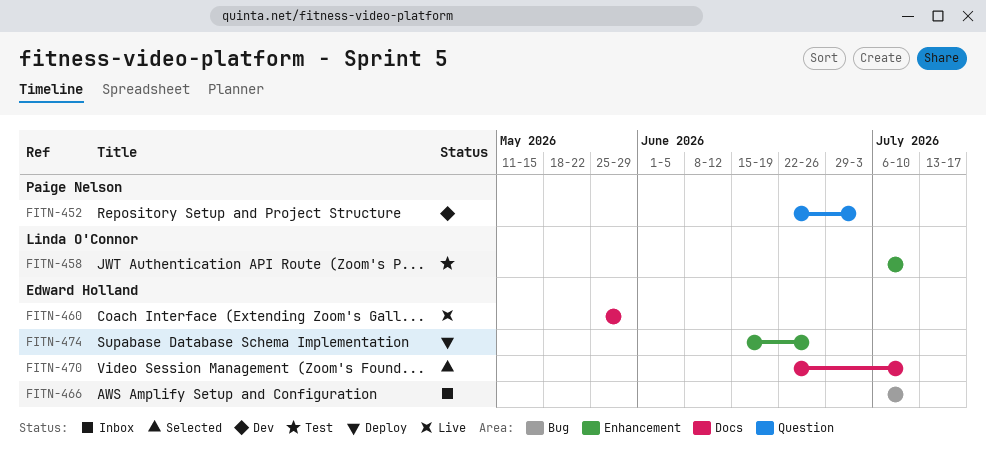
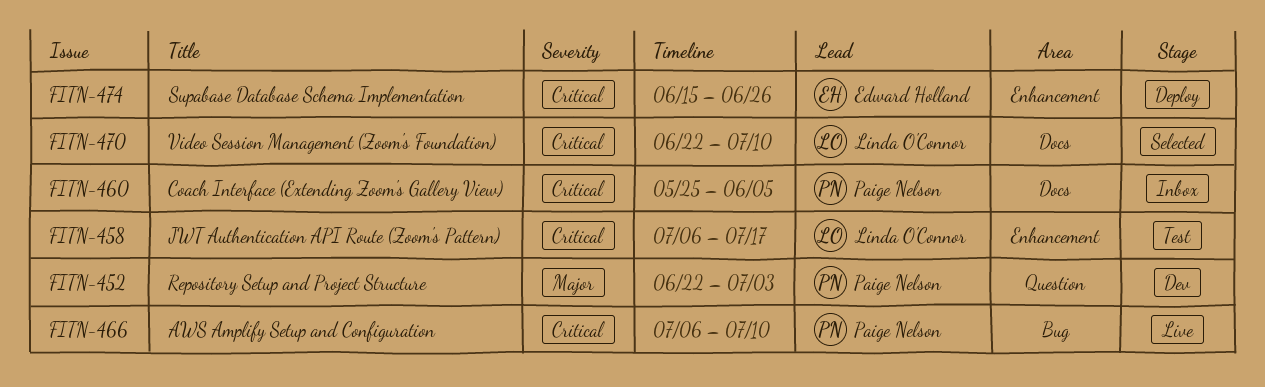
FITN-458, due: Jul 10 -> Jul 17
FITN-460, status: Live -> Inbox
FITN-460, owner: Edward Holland -> Paige Nelson
FITN-460, due: May 29 -> Jun 5
FITN-466, status: Inbox -> Live
FITN-466, owner: Edward Holland -> Paige Nelson
FITN-470, owner: Edward Holland -> Linda O'Connor

